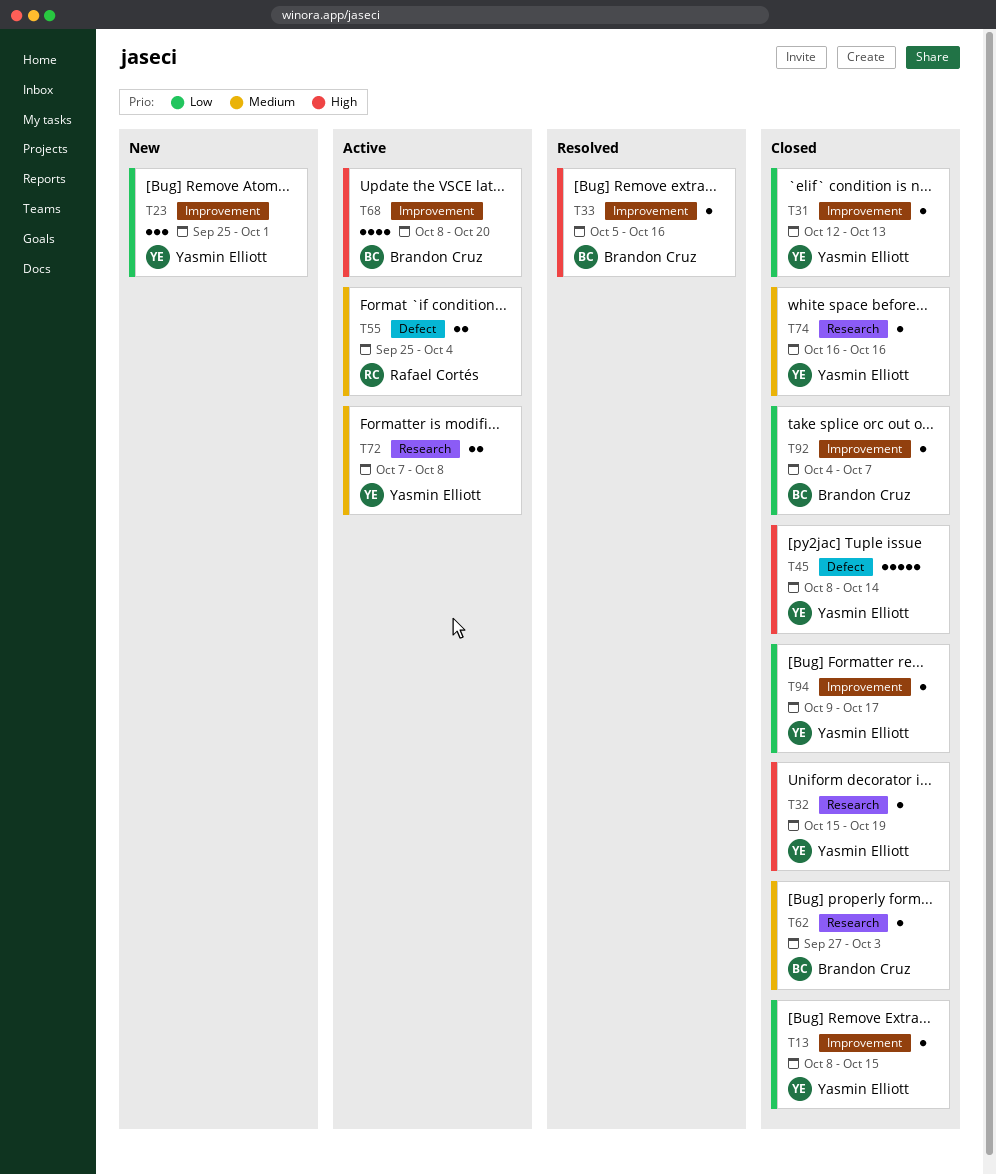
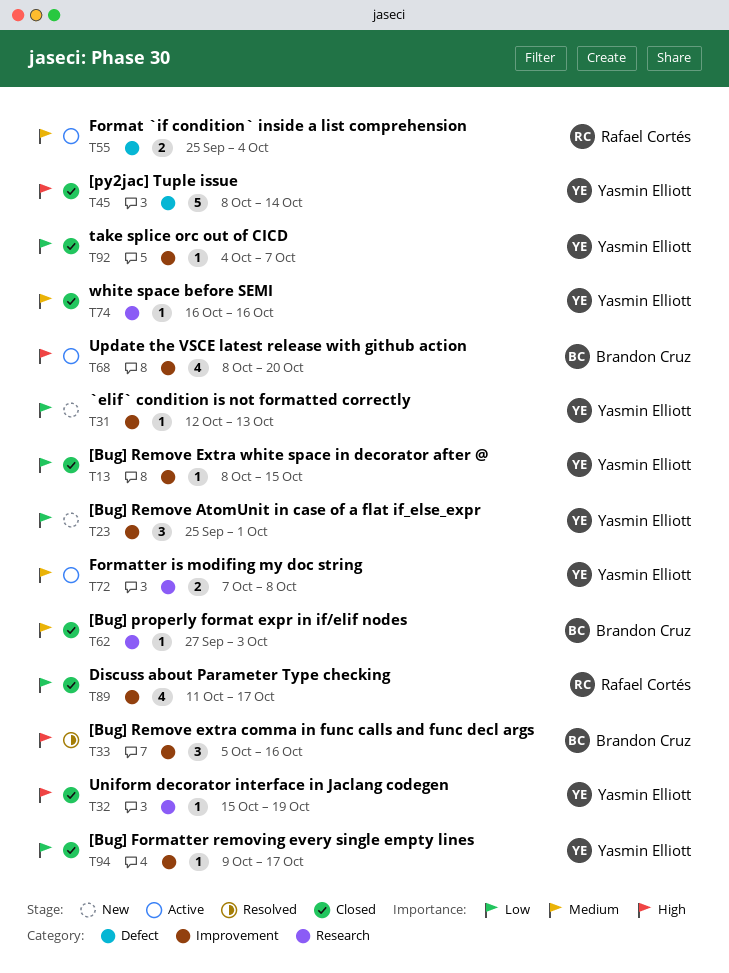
T31, status: Closed -> New
T33, estimate: 1 -> 3
T89: none -> present
T92, owner: Brandon Cruz -> Yasmin Elliott

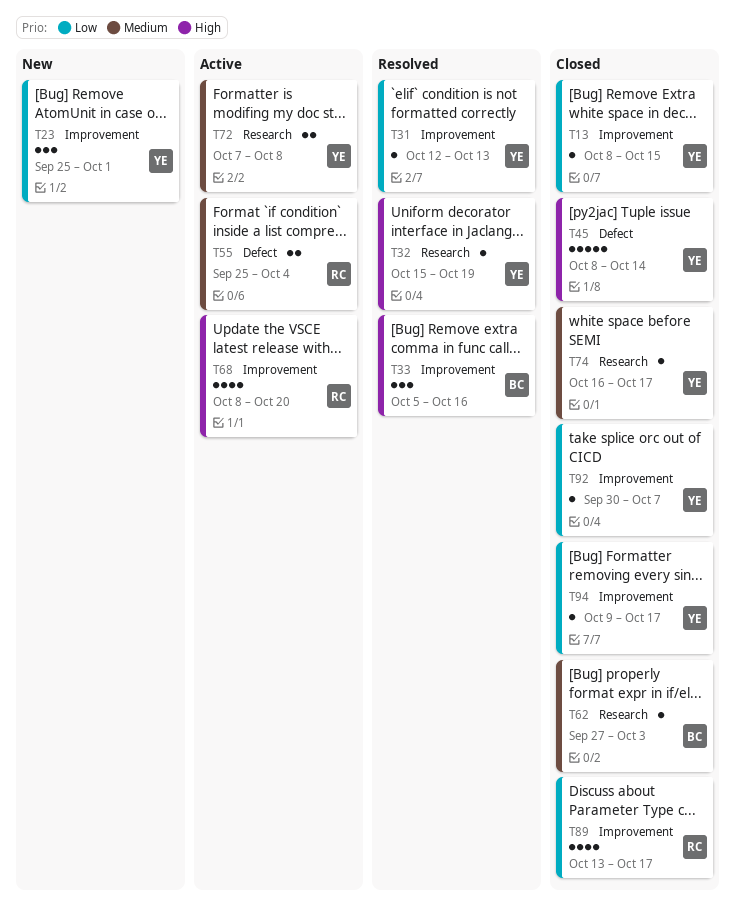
T31, status: New -> Resolved
T32, status: Closed -> Resolved
T68, owner: Brandon Cruz -> Rafael Cortés
T74, due: Oct 16 -> Oct 17
T89, start: Oct 11 -> Oct 13
T92, start: Oct 4 -> Sep 30

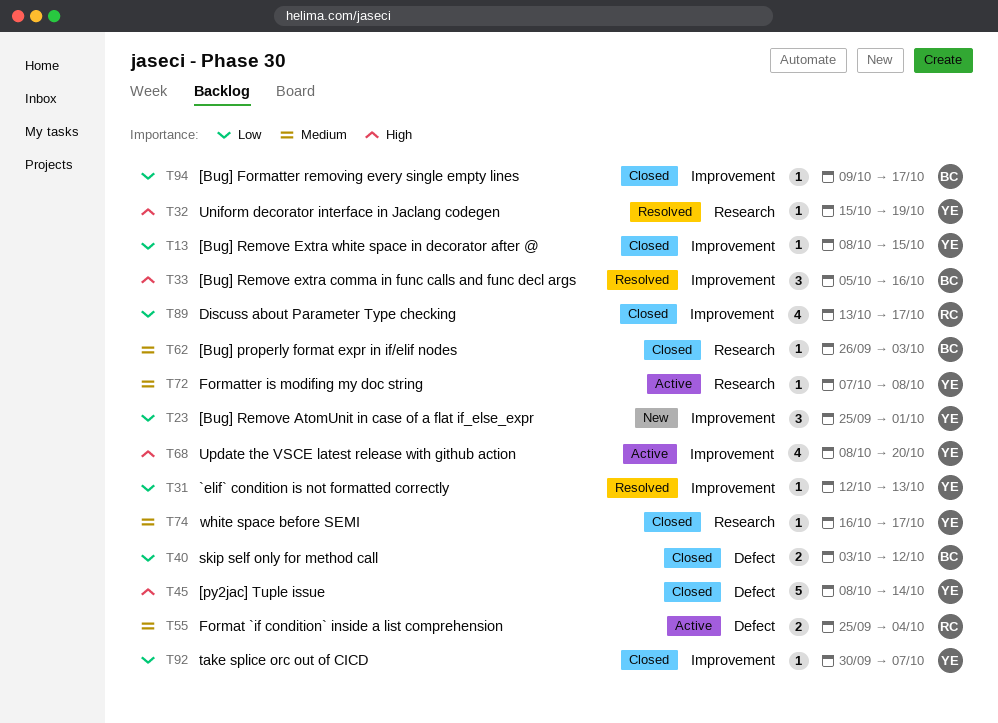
T40: none -> present
T62, start: Sep 27 -> Sep 26
T68, owner: RC -> YE
T72, estimate: 2 -> 1
T94, owner: YE -> BC

